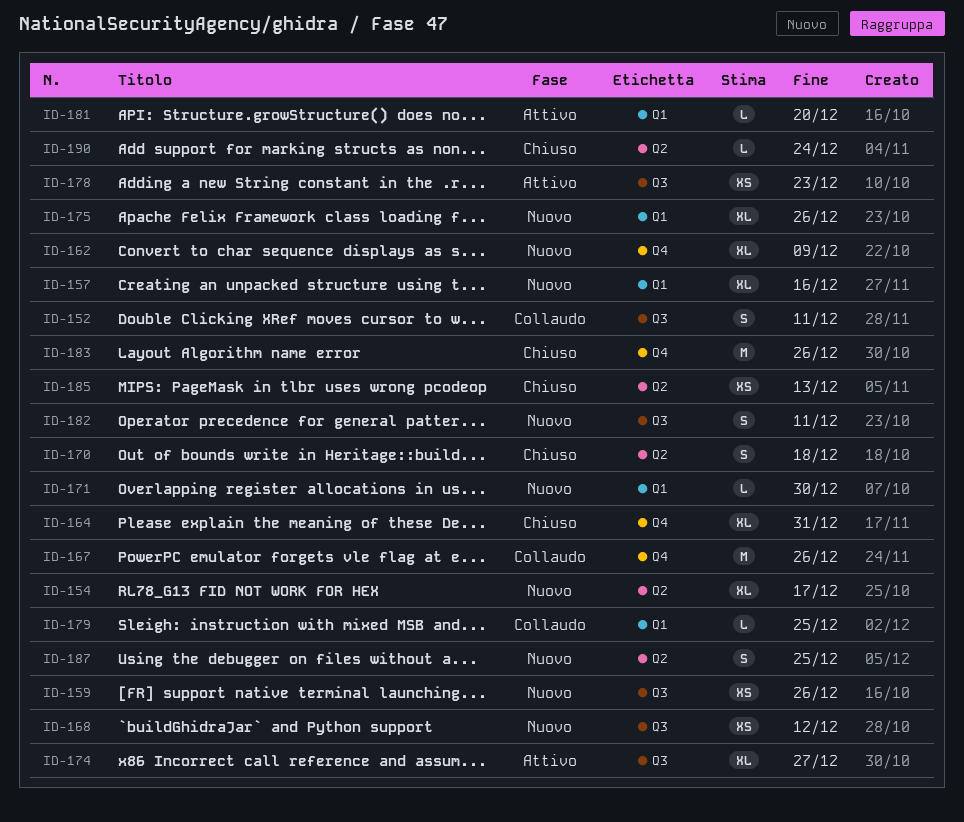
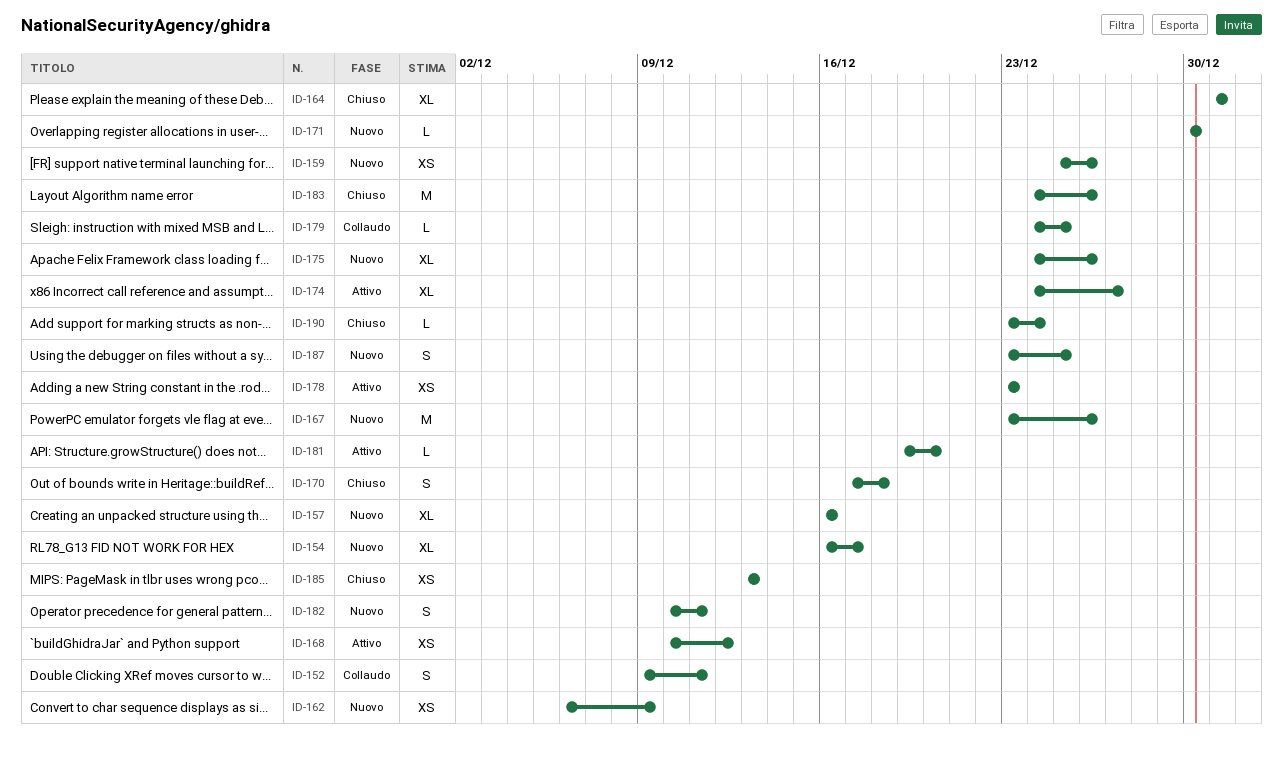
ID-162, estimate: XL -> XS
ID-167, status: Collaudo -> Nuovo
ID-168, status: Nuovo -> Attivo

